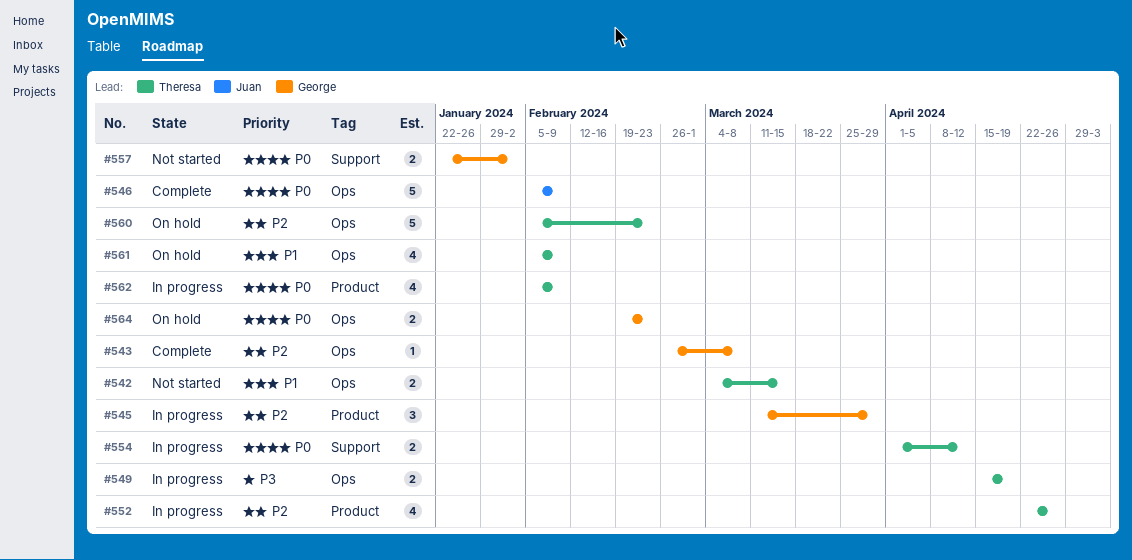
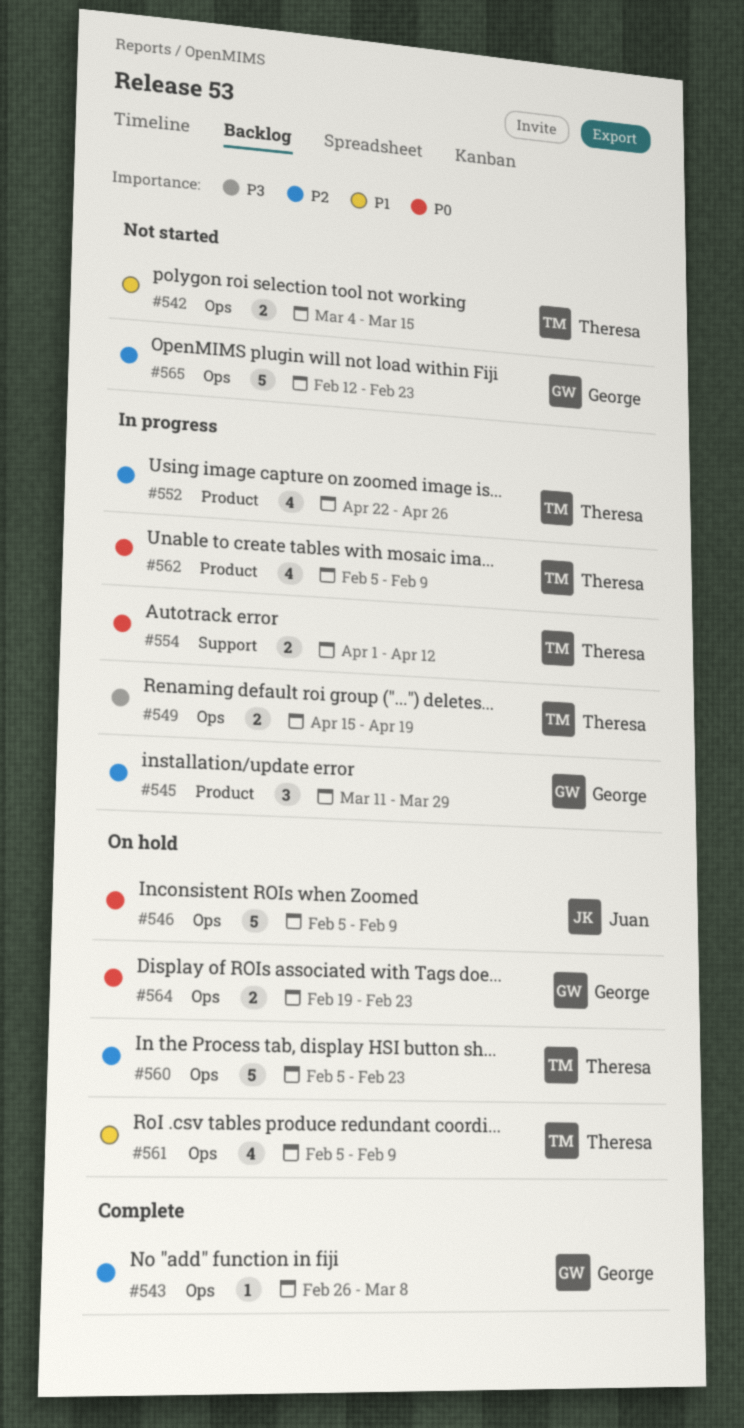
#546, status: Complete -> On hold
#557: present -> none
#565: none -> present

